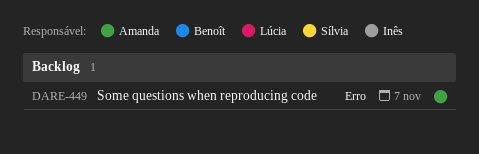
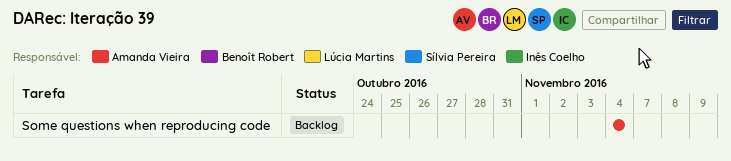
Some questions when reproducing code, due: Nov 7 -> Nov 4

